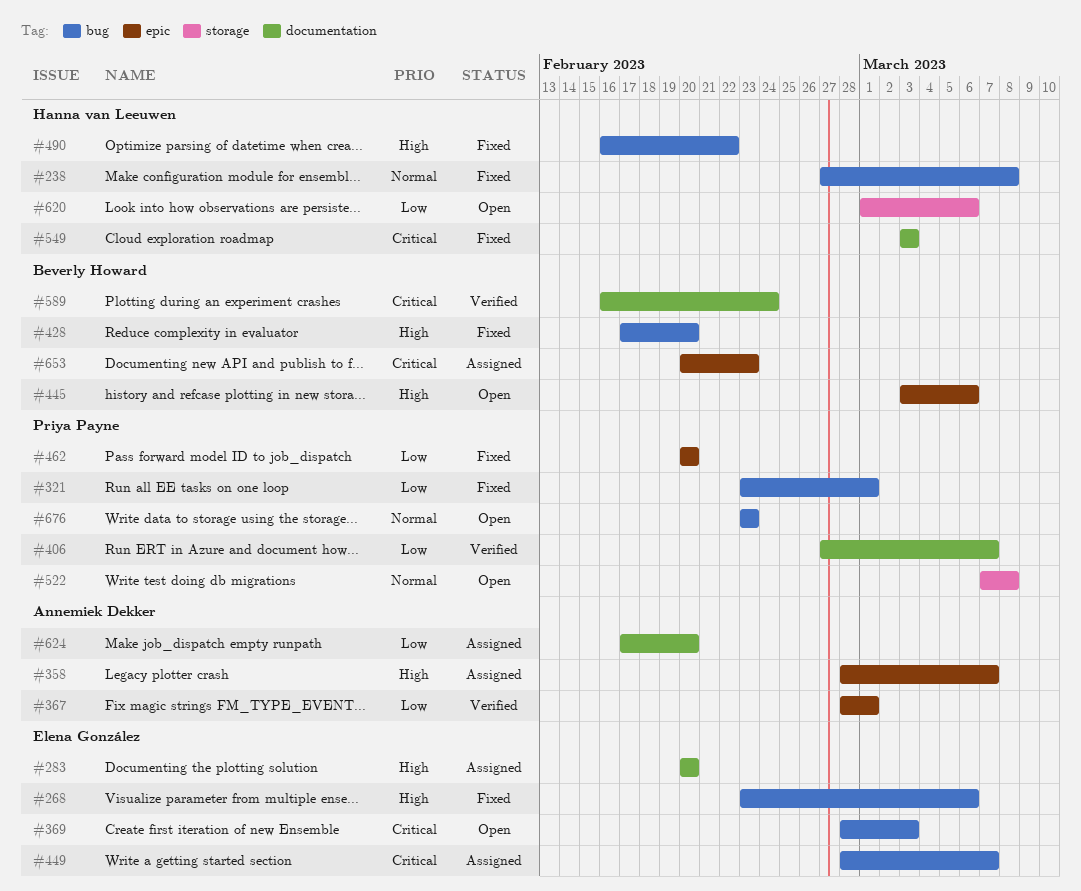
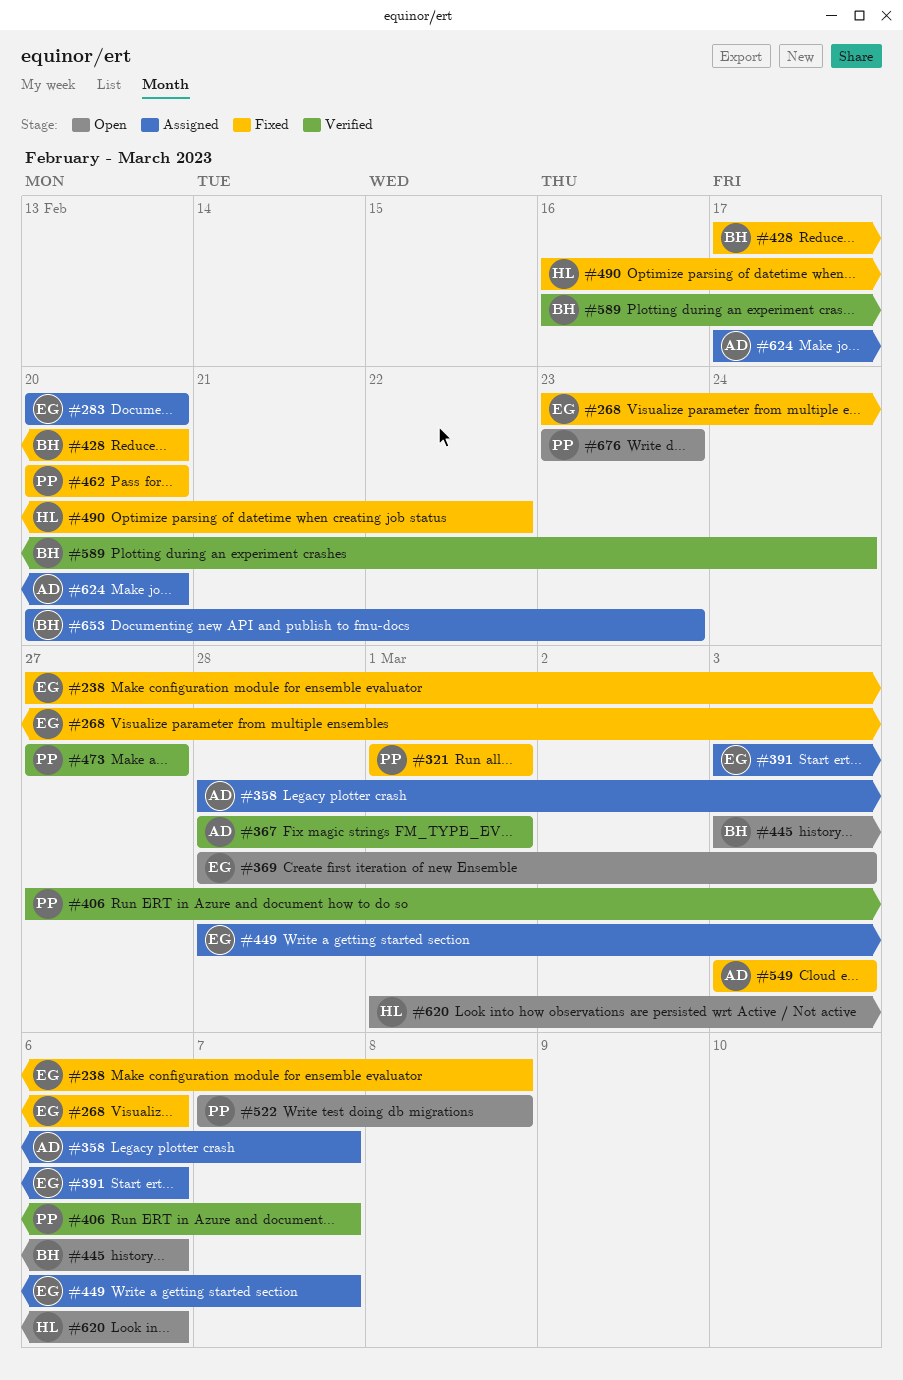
#238, owner: Hanna van Leeuwen -> Elena González
#321, start: Feb 23 -> Mar 1
#391: none -> present
#473: none -> present
#549, owner: Hanna van Leeuwen -> Annemiek Dekker

